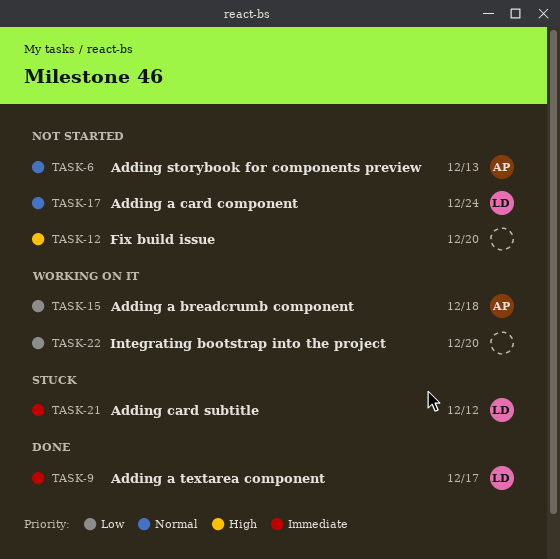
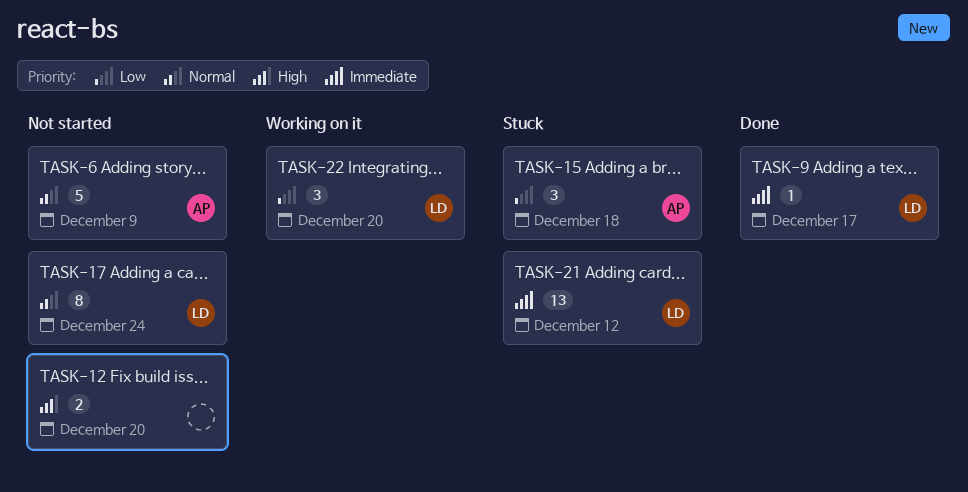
TASK-6, due: Dec 13 -> Dec 9
TASK-15, status: Working on it -> Stuck
TASK-22, owner: none -> LD

